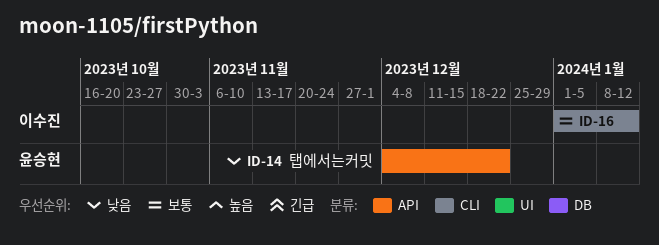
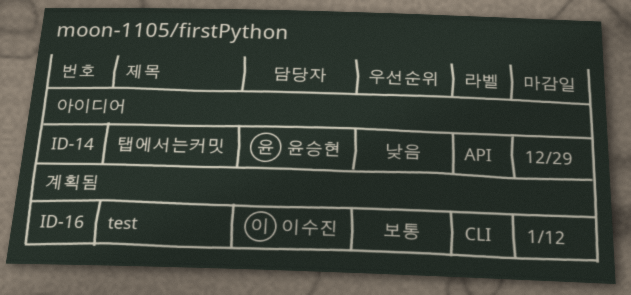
ID-14, due: Dec 22 -> Dec 29

